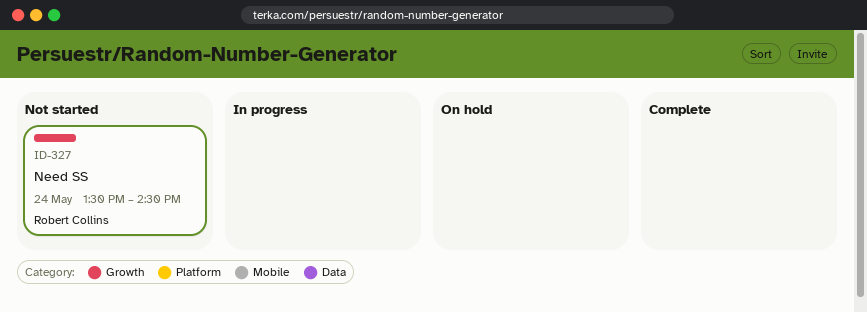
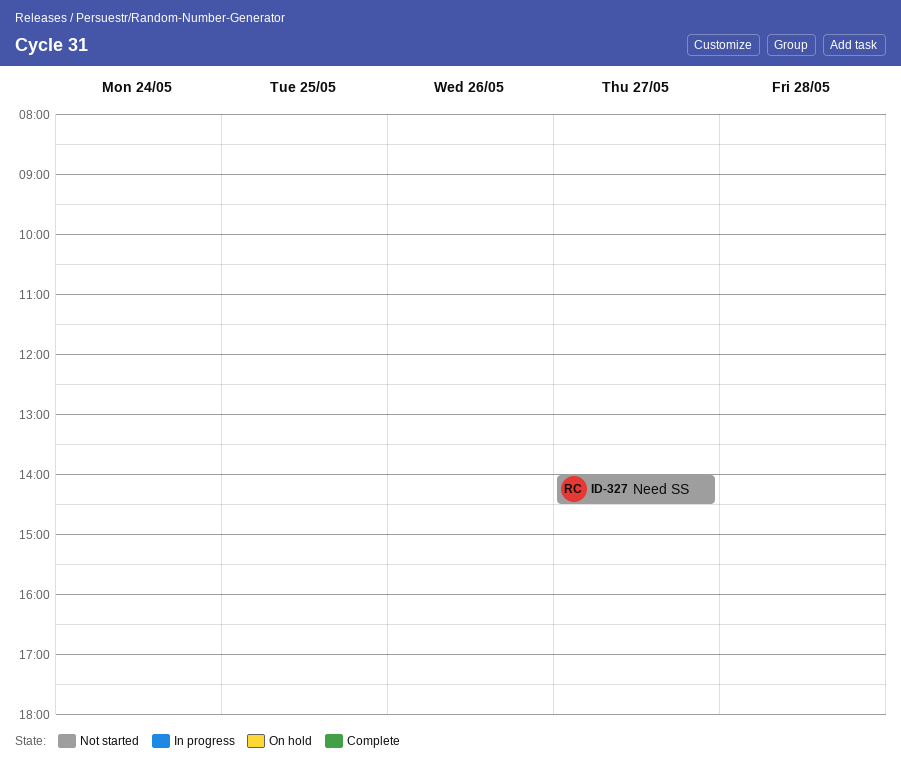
ID-327, day: May 24 -> May 27
ID-327, begins: 13:30 -> 14:00

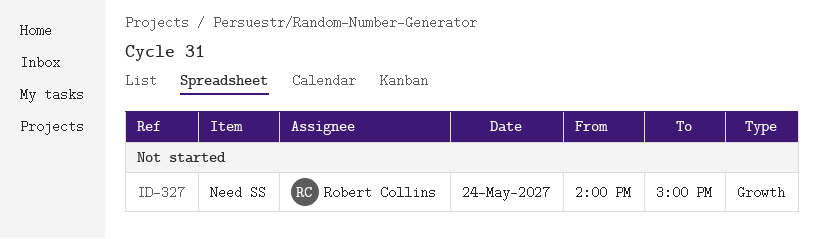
ID-327, day: May 27 -> May 24
ID-327, ends: 14:30 -> 15:00

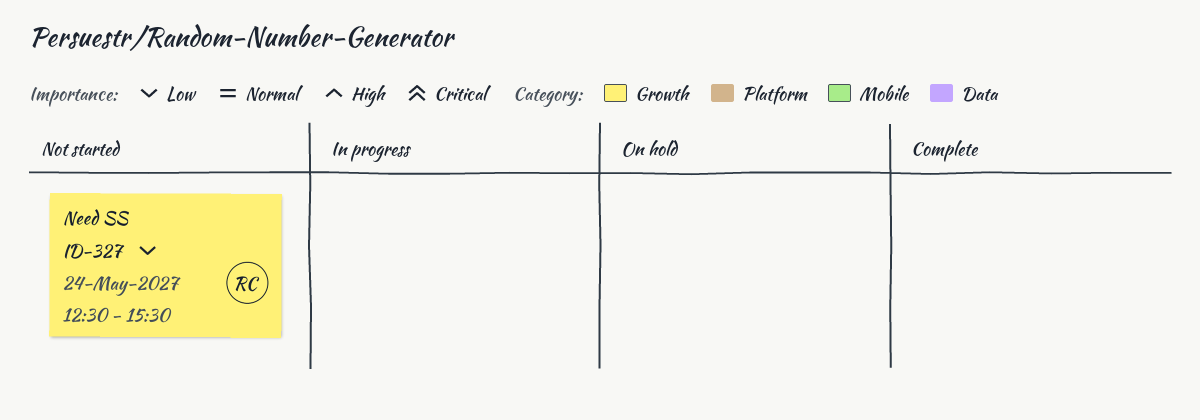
ID-327, begins: 14:00 -> 12:30
ID-327, ends: 15:00 -> 15:30

